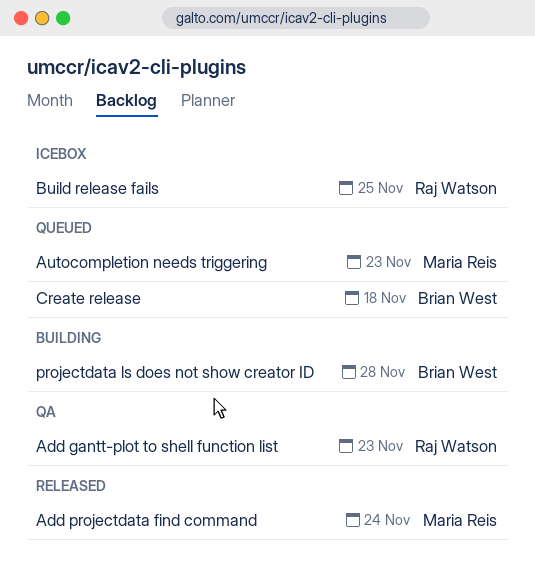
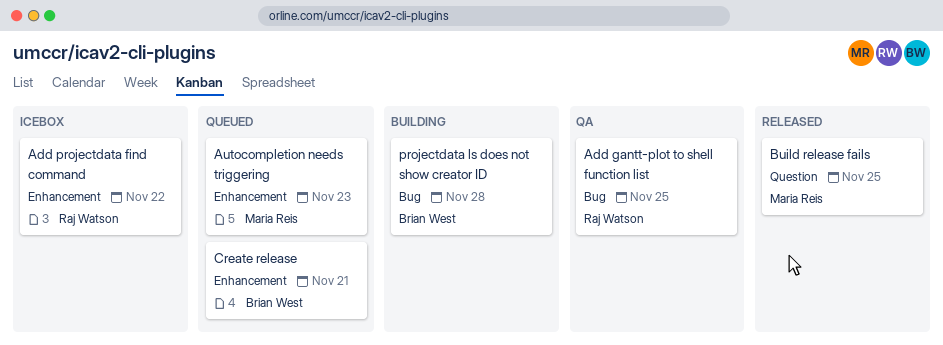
Add gantt-plot to shell function list, due: Nov 23 -> Nov 25
Add projectdata find command, status: Released -> Icebox
Add projectdata find command, owner: Maria Reis -> Raj Watson
Add projectdata find command, due: Nov 24 -> Nov 22
Build release fails, status: Icebox -> Released
Build release fails, owner: Raj Watson -> Maria Reis
Create release, due: Nov 18 -> Nov 21

